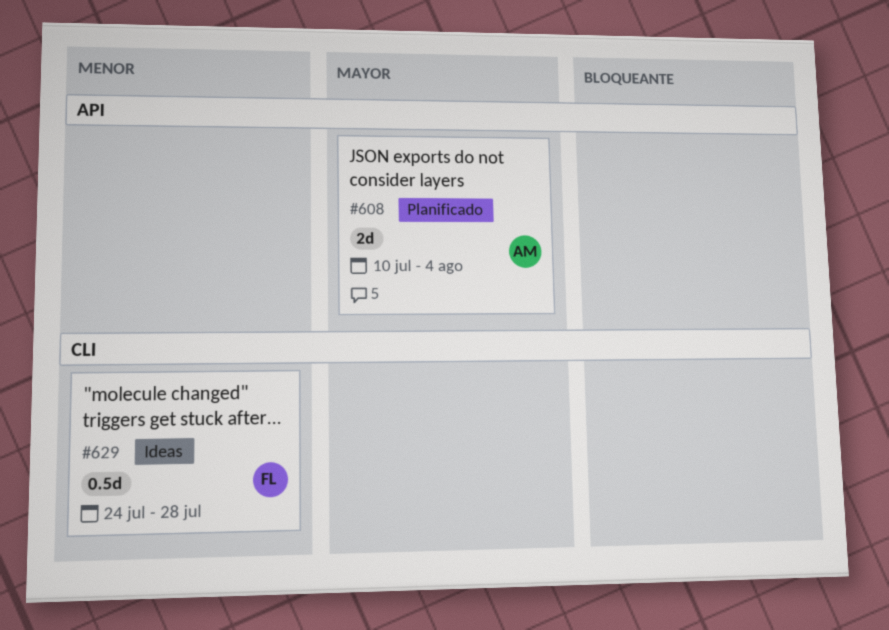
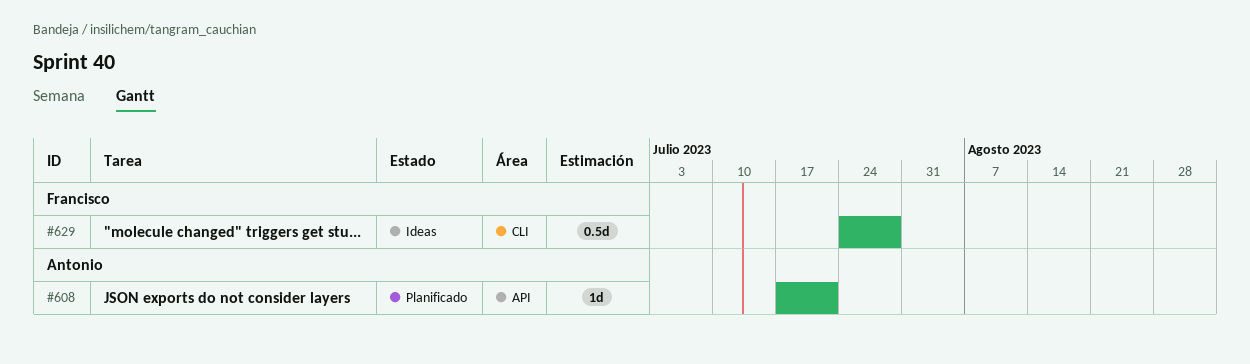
#608, estimate: 2d -> 1d
#608, start: Jul 10 -> Jul 17
#608, due: Aug 4 -> Jul 21

